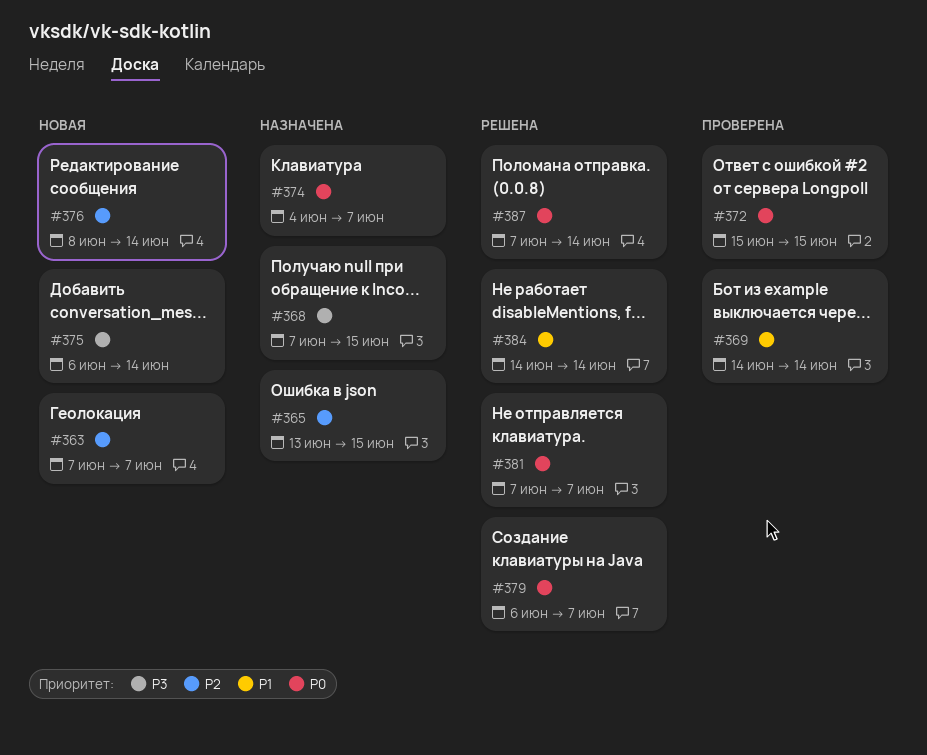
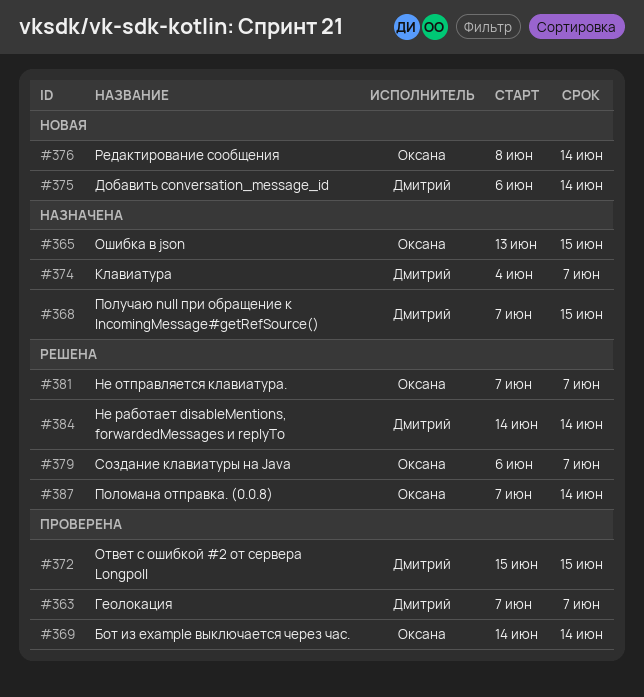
#363, status: Новая -> Проверена

